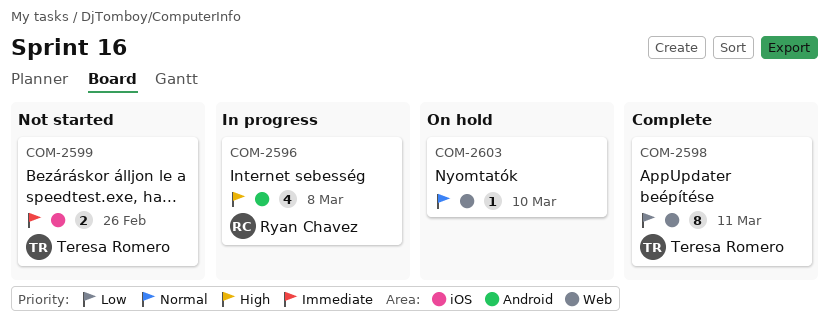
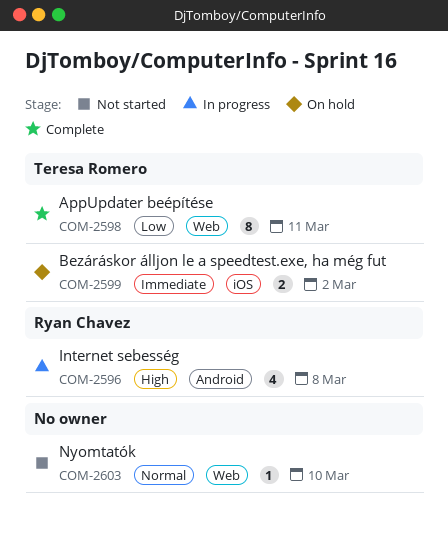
COM-2599, status: Not started -> On hold
COM-2599, due: Feb 26 -> Mar 2
COM-2603, status: On hold -> Not started

